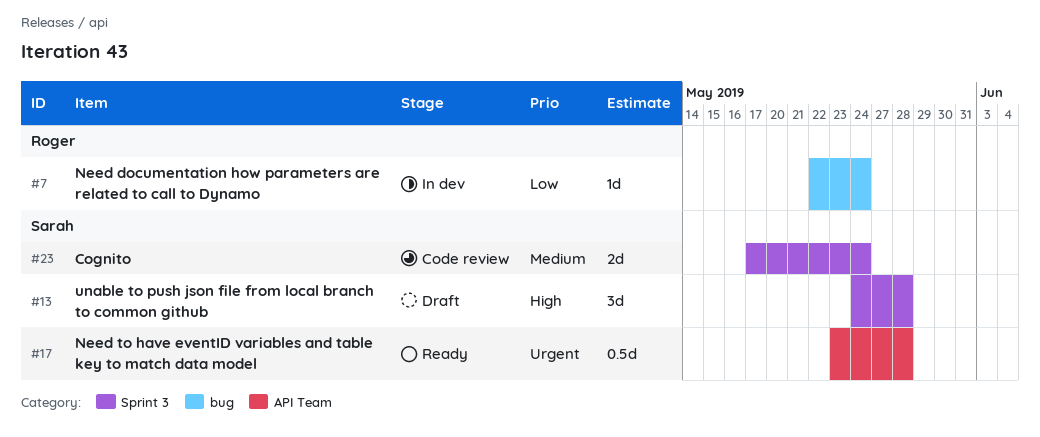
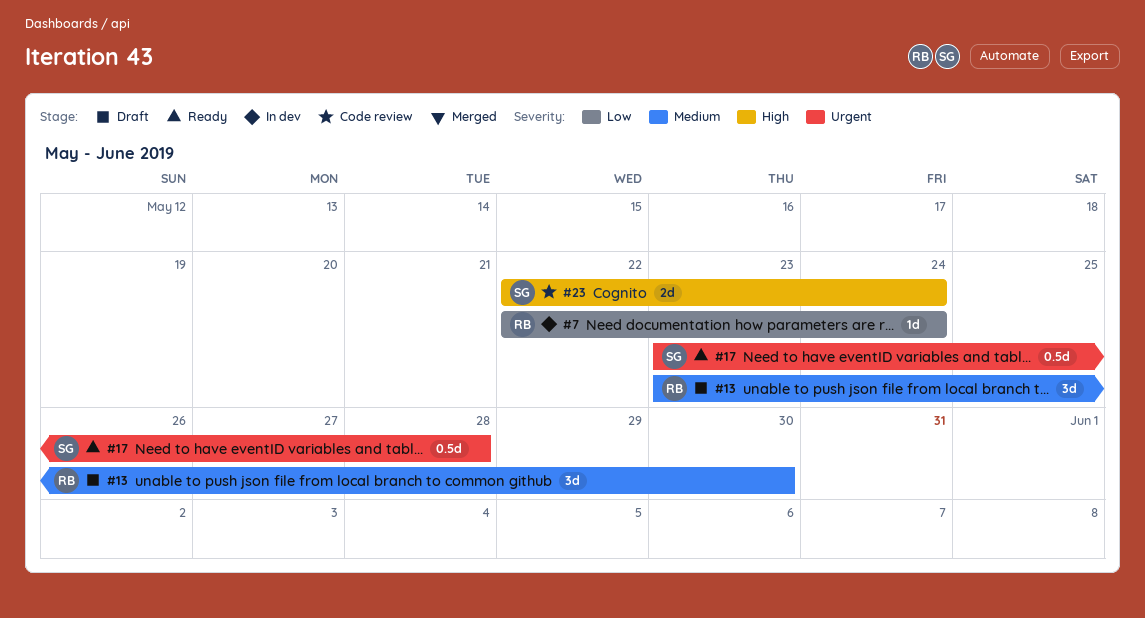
#13, owner: Sarah -> Roger
#13, priority: High -> Medium
#13, start: May 24 -> May 23
#13, due: May 28 -> May 30
#23, priority: Medium -> High
#23, start: May 17 -> May 22

